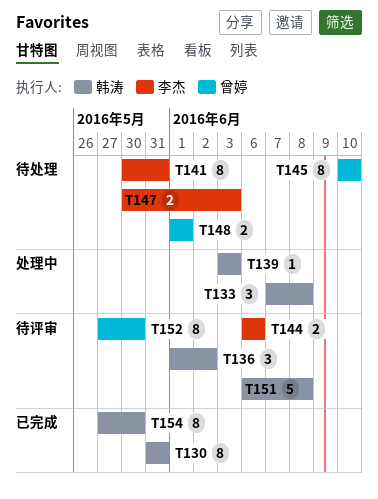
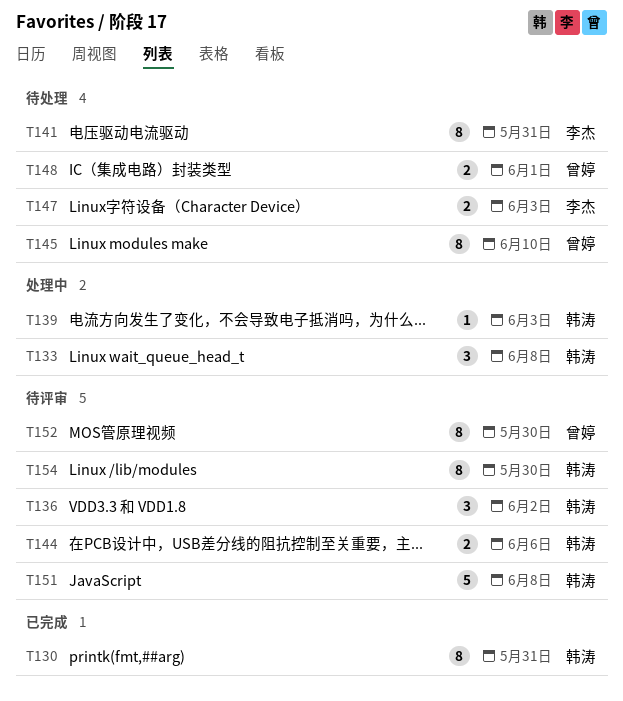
T144, owner: 李杰 -> 韩涛
T154, status: 已完成 -> 待评审

